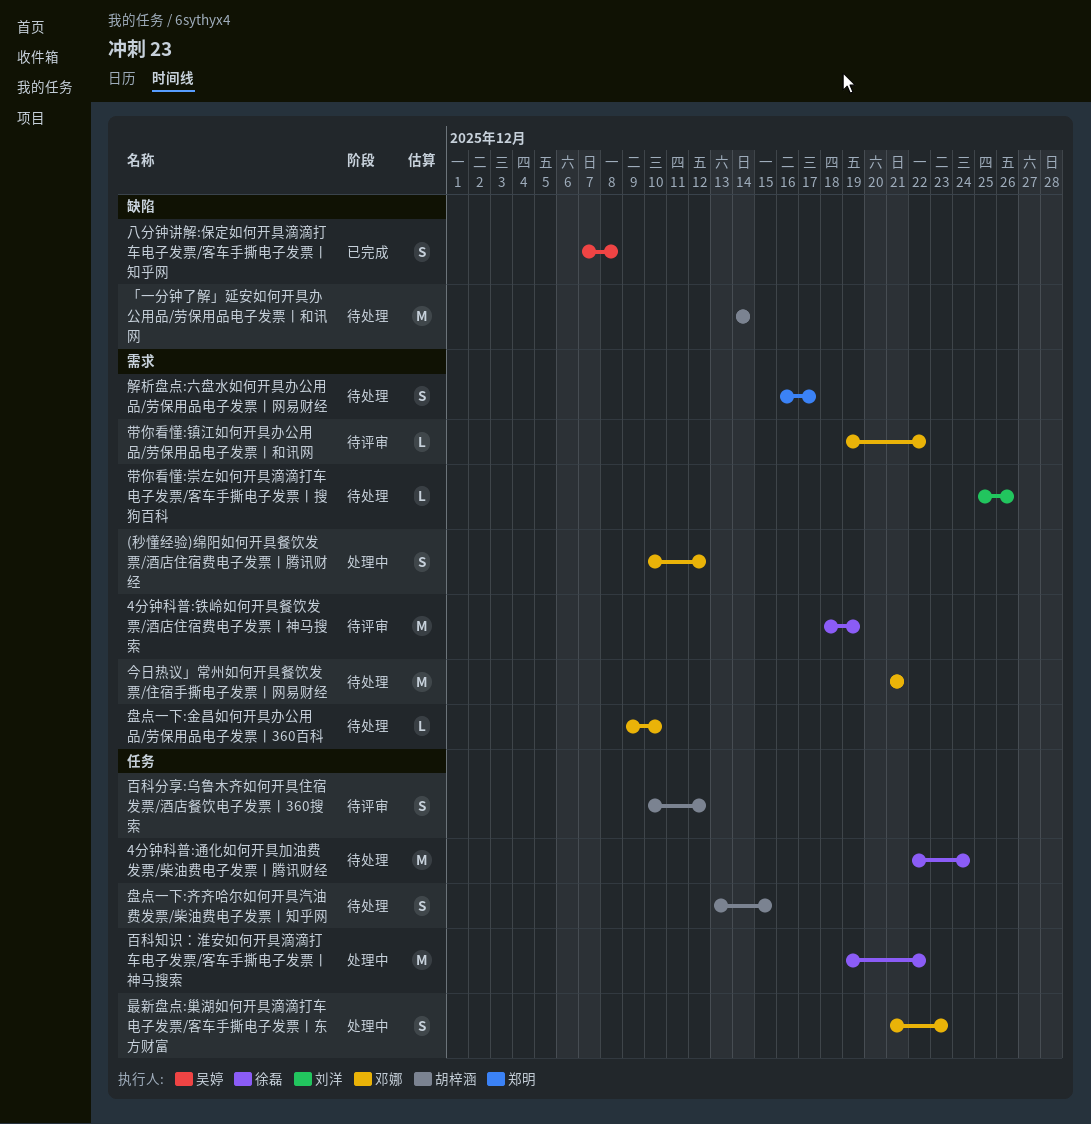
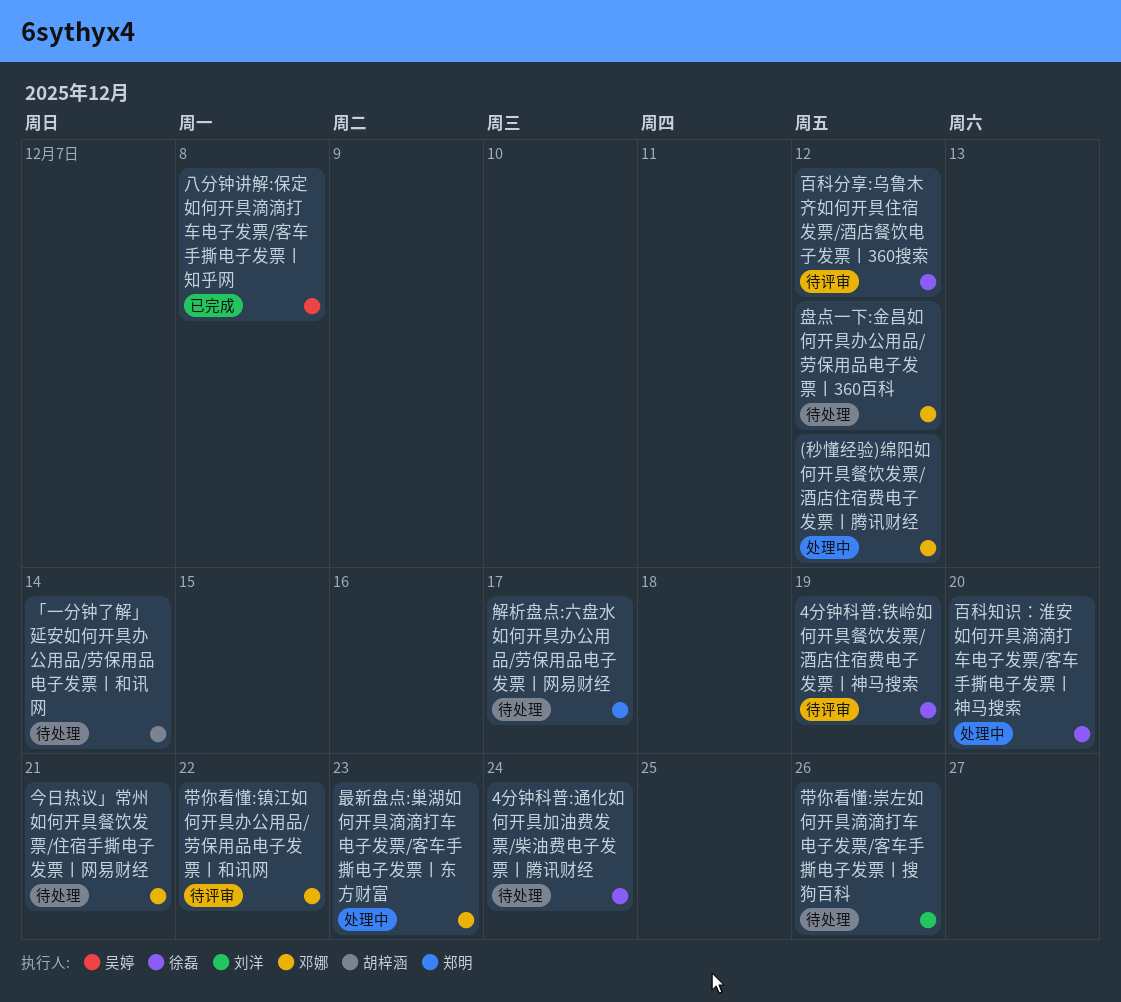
百科分享:乌鲁木齐如何开具住宿发票/酒店餐饮电子发票丨360搜索, owner: 胡梓涵 -> 徐磊
百科知识：淮安如何开具滴滴打车电子发票/客车手撕电子发票丨神马搜索, due: Dec 22 -> Dec 20
盘点一下:金昌如何开具办公用品/劳保用品电子发票丨360百科, due: Dec 10 -> Dec 12
盘点一下:齐齐哈尔如何开具汽油费发票/柴油费电子发票丨知乎网: present -> none

